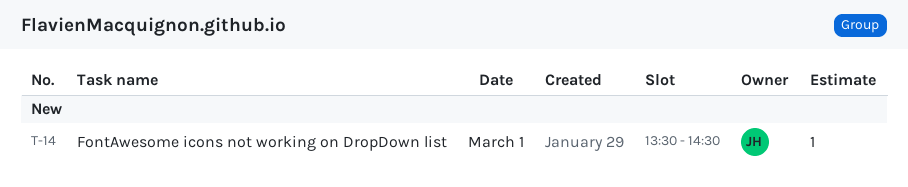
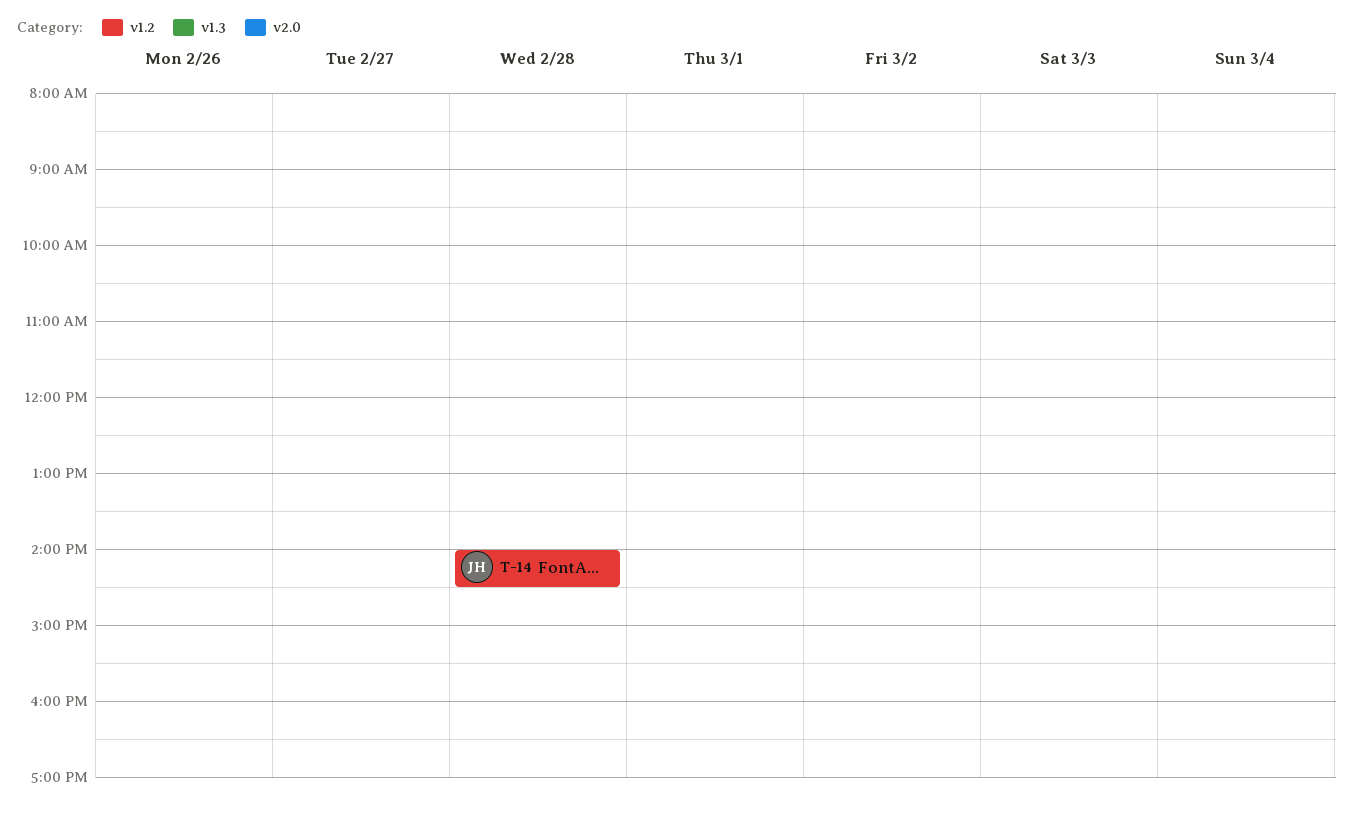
T-14, day: Mar 1 -> Feb 28
T-14, begins: 13:30 -> 14:00

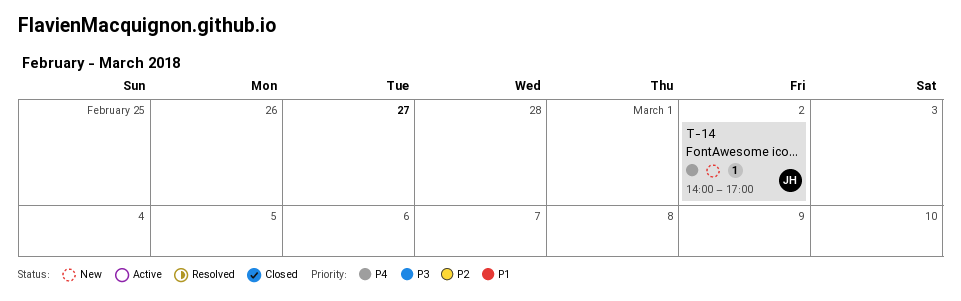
T-14, day: Feb 28 -> Mar 2
T-14, ends: 14:30 -> 17:00

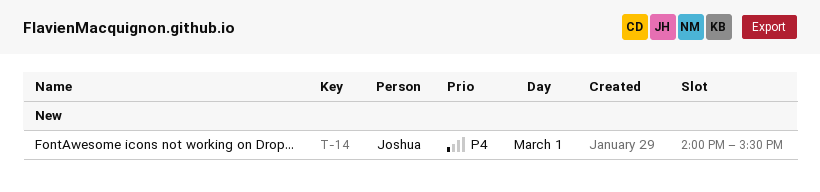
T-14, day: Mar 2 -> Mar 1
T-14, ends: 17:00 -> 15:30

